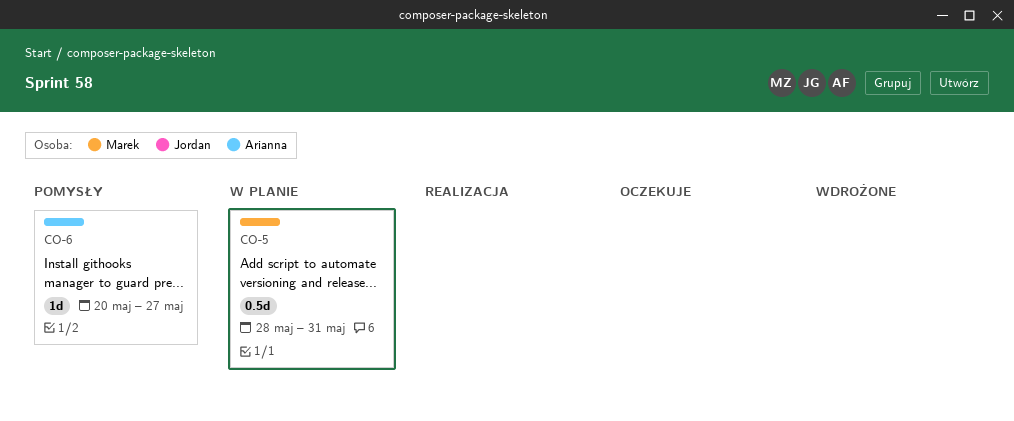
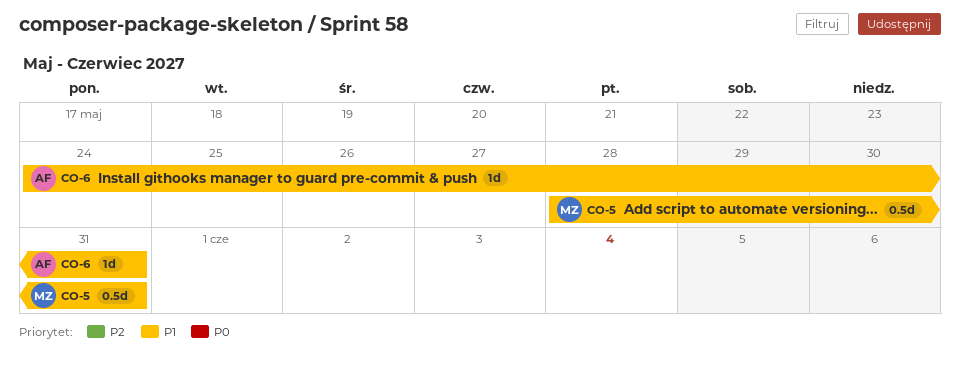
CO-6, start: May 20 -> May 24
CO-6, due: May 27 -> May 31

